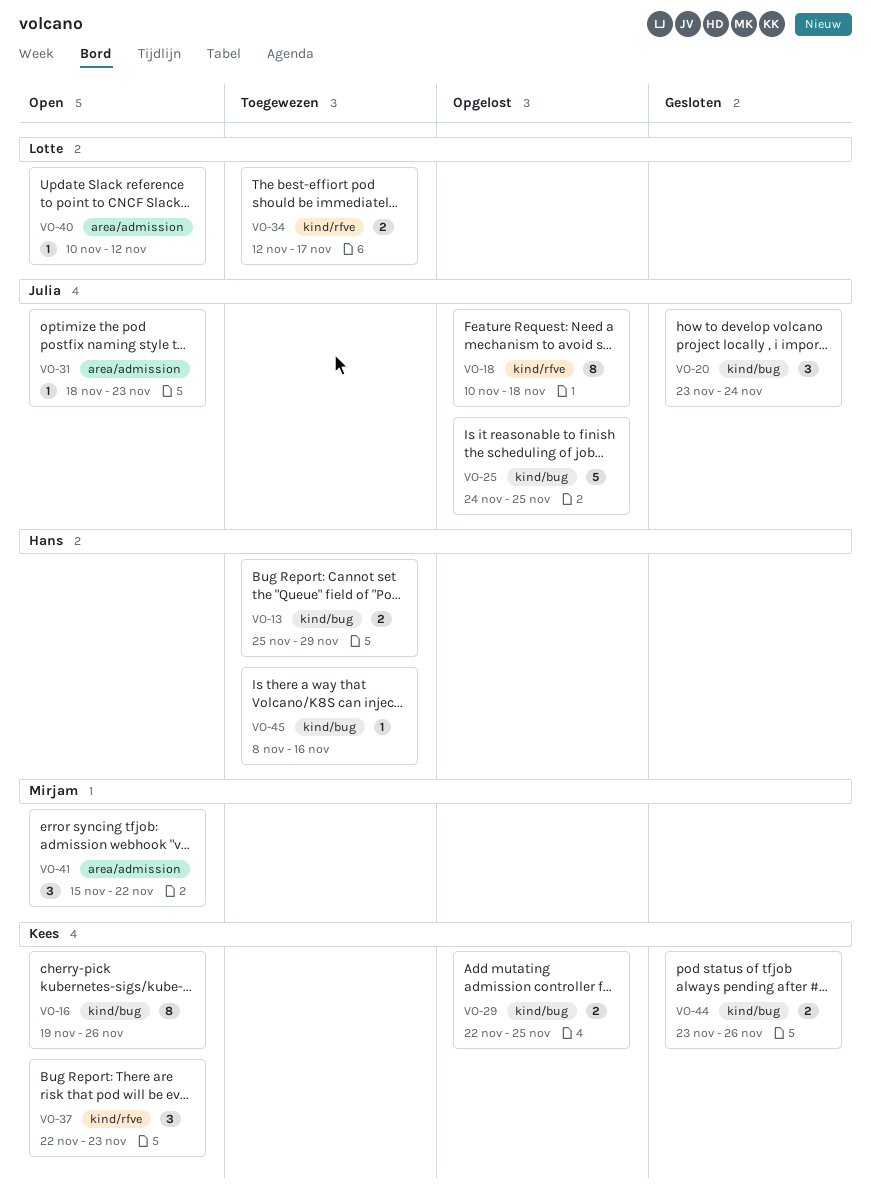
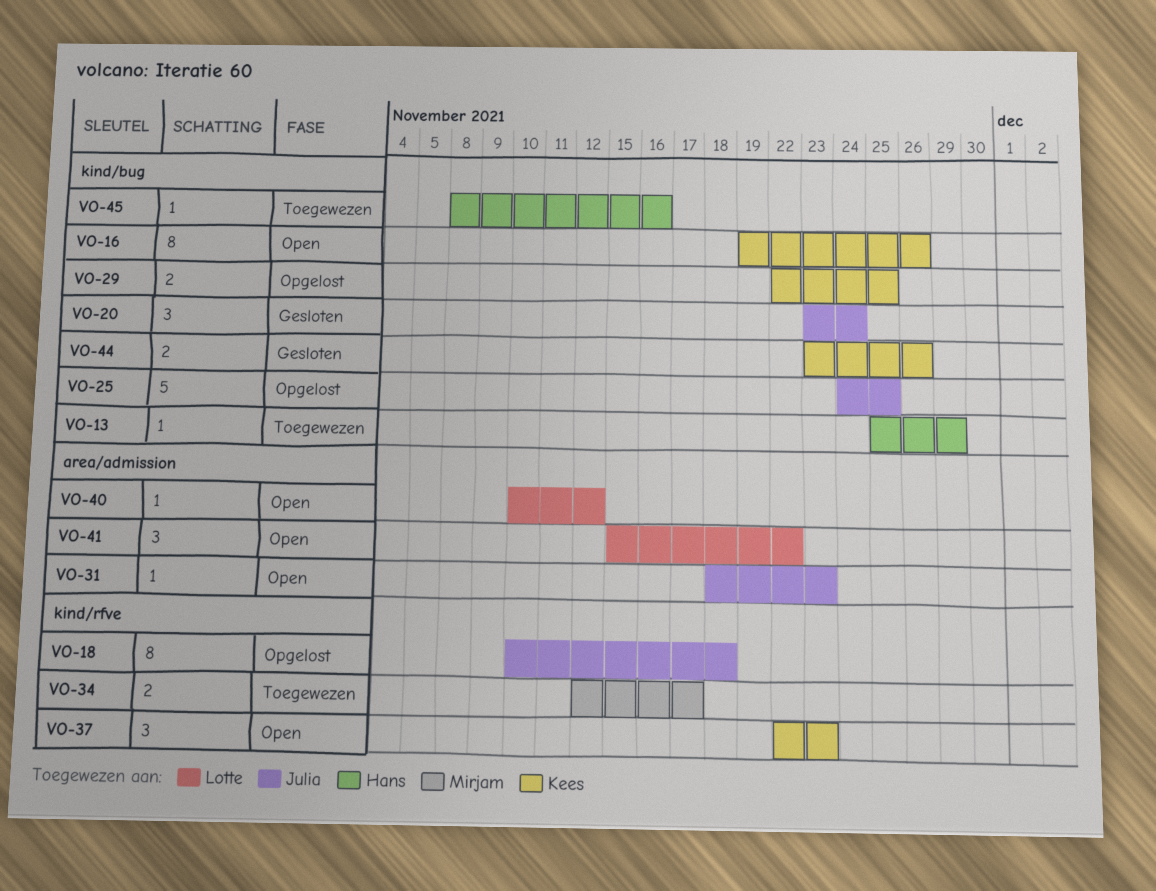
VO-13, estimate: 2 -> 1
VO-34, owner: Lotte -> Mirjam
VO-41, owner: Mirjam -> Lotte

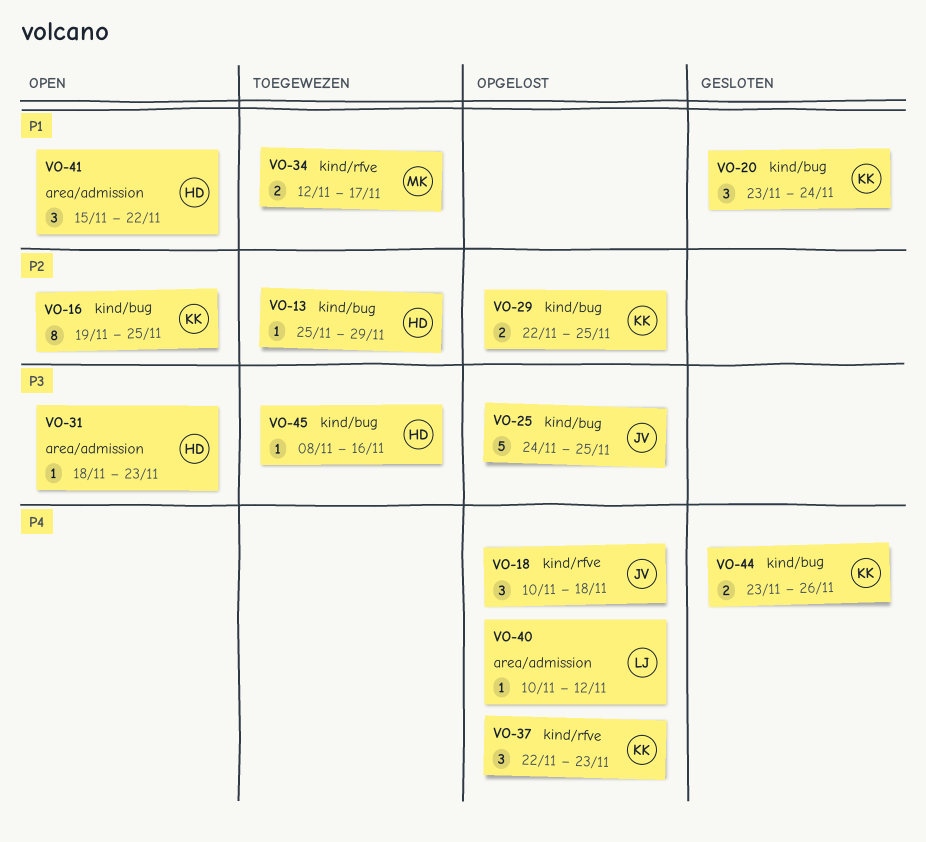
VO-16, due: Nov 26 -> Nov 25
VO-18, estimate: 8 -> 3
VO-20, owner: Julia -> Kees
VO-31, owner: Julia -> Hans
VO-37, status: Open -> Opgelost
VO-40, status: Open -> Opgelost
VO-41, owner: Lotte -> Hans

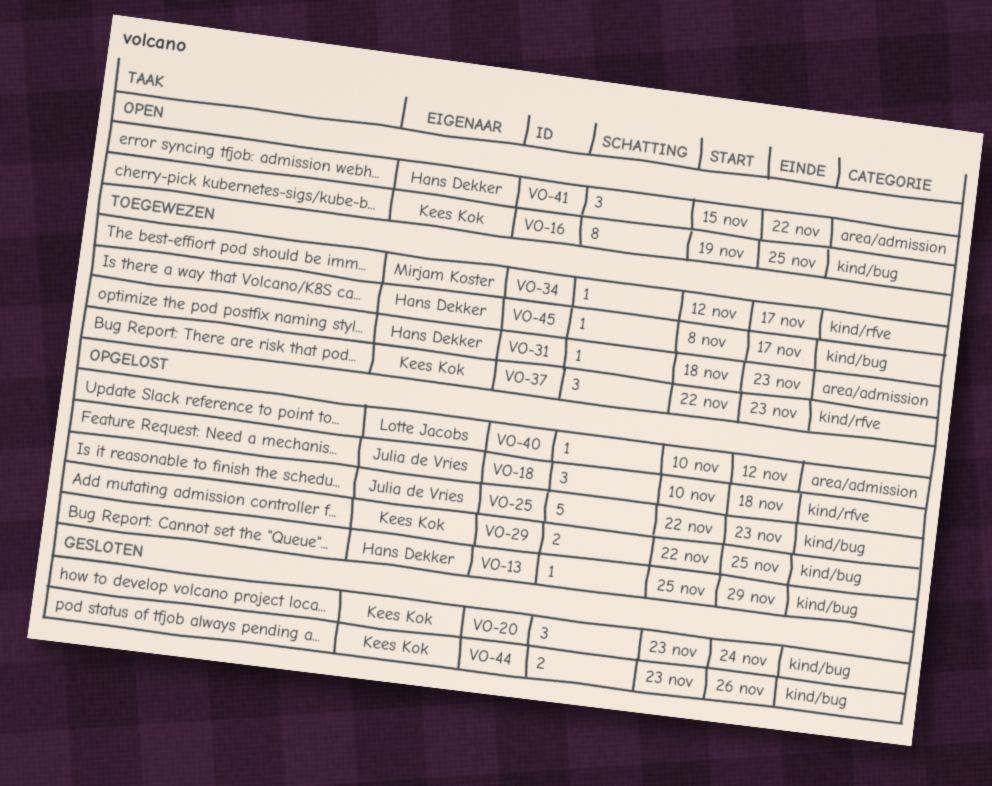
VO-13, status: Toegewezen -> Opgelost
VO-25, start: Nov 24 -> Nov 22
VO-25, due: Nov 25 -> Nov 23
VO-31, status: Open -> Toegewezen
VO-34, estimate: 2 -> 1
VO-37, status: Opgelost -> Toegewezen
VO-45, due: Nov 16 -> Nov 17

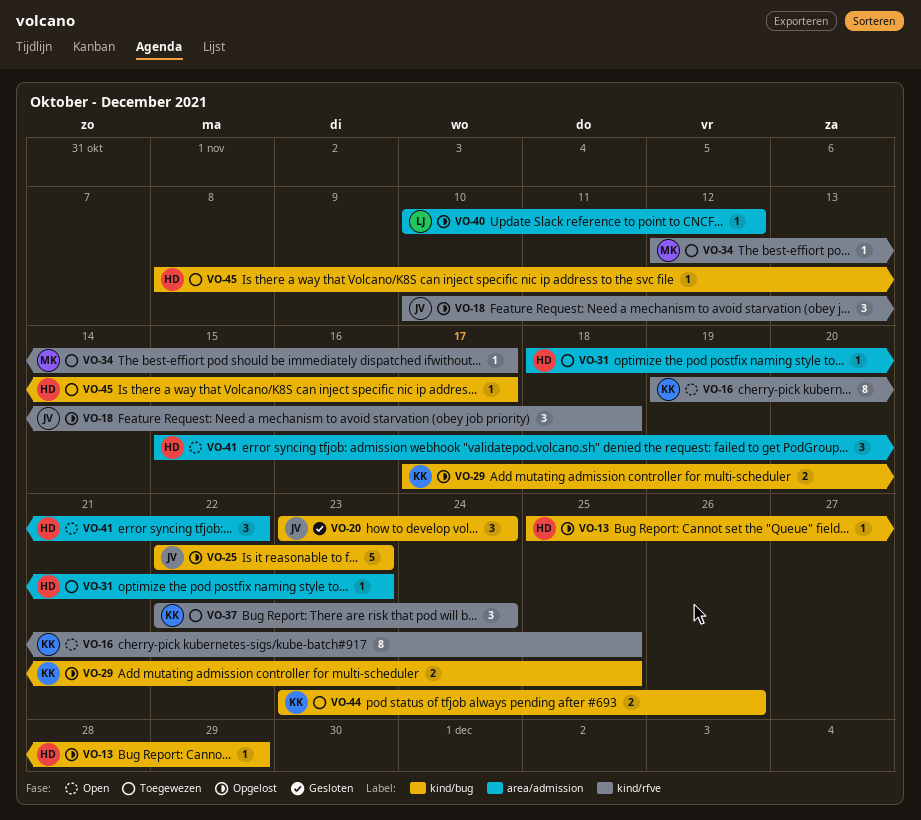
VO-16, label: kind/bug -> kind/rfve
VO-20, owner: Kees Kok -> Julia de Vries
VO-29, start: Nov 22 -> Nov 17
VO-37, due: Nov 23 -> Nov 24
VO-44, status: Gesloten -> Toegewezen

